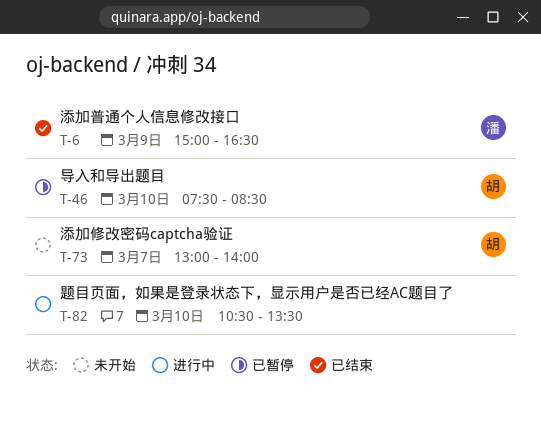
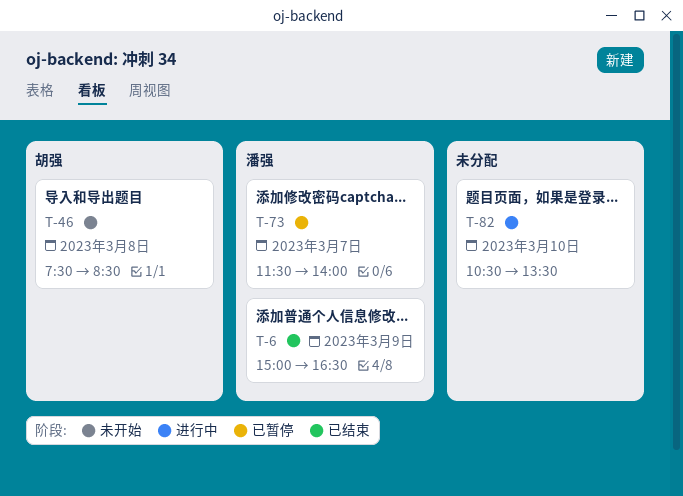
T-46, status: 已暂停 -> 未开始
T-46, day: Mar 10 -> Mar 8
T-73, status: 未开始 -> 已暂停
T-73, owner: 胡强 -> 潘强
T-73, begins: 13:00 -> 11:30

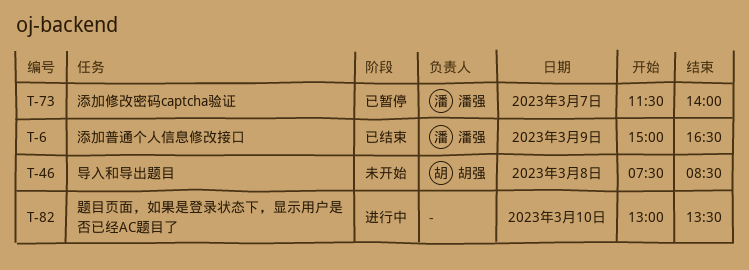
T-82, begins: 10:30 -> 13:00

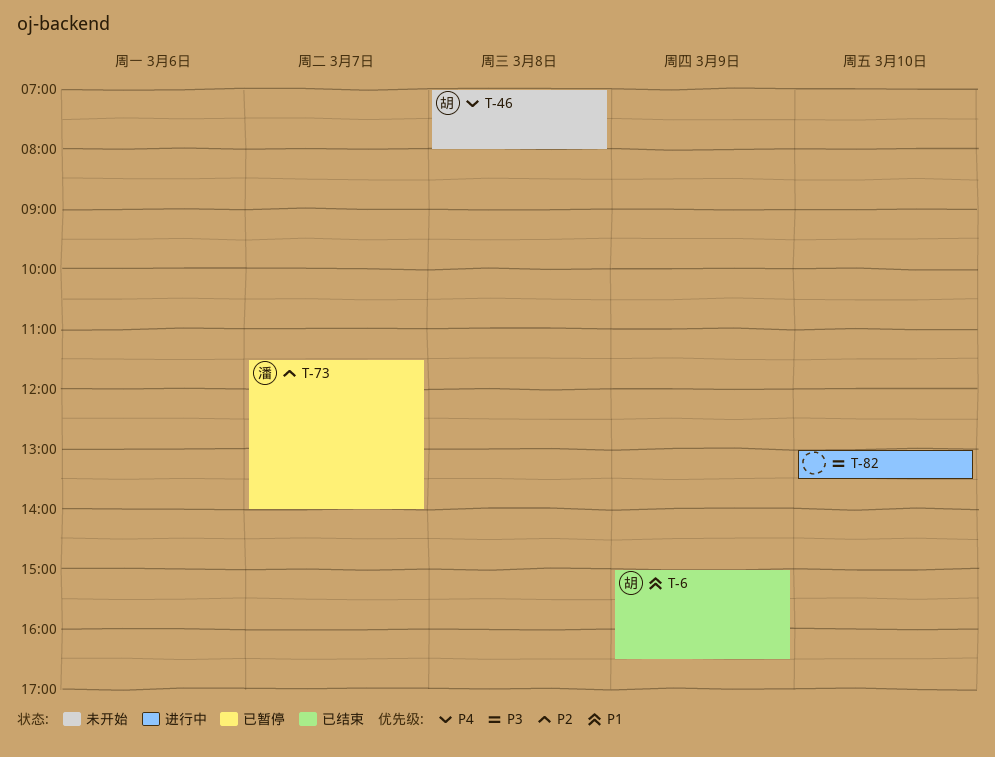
T-6, owner: 潘强 -> 胡强
T-46, begins: 07:30 -> 07:00
T-46, ends: 08:30 -> 08:00

